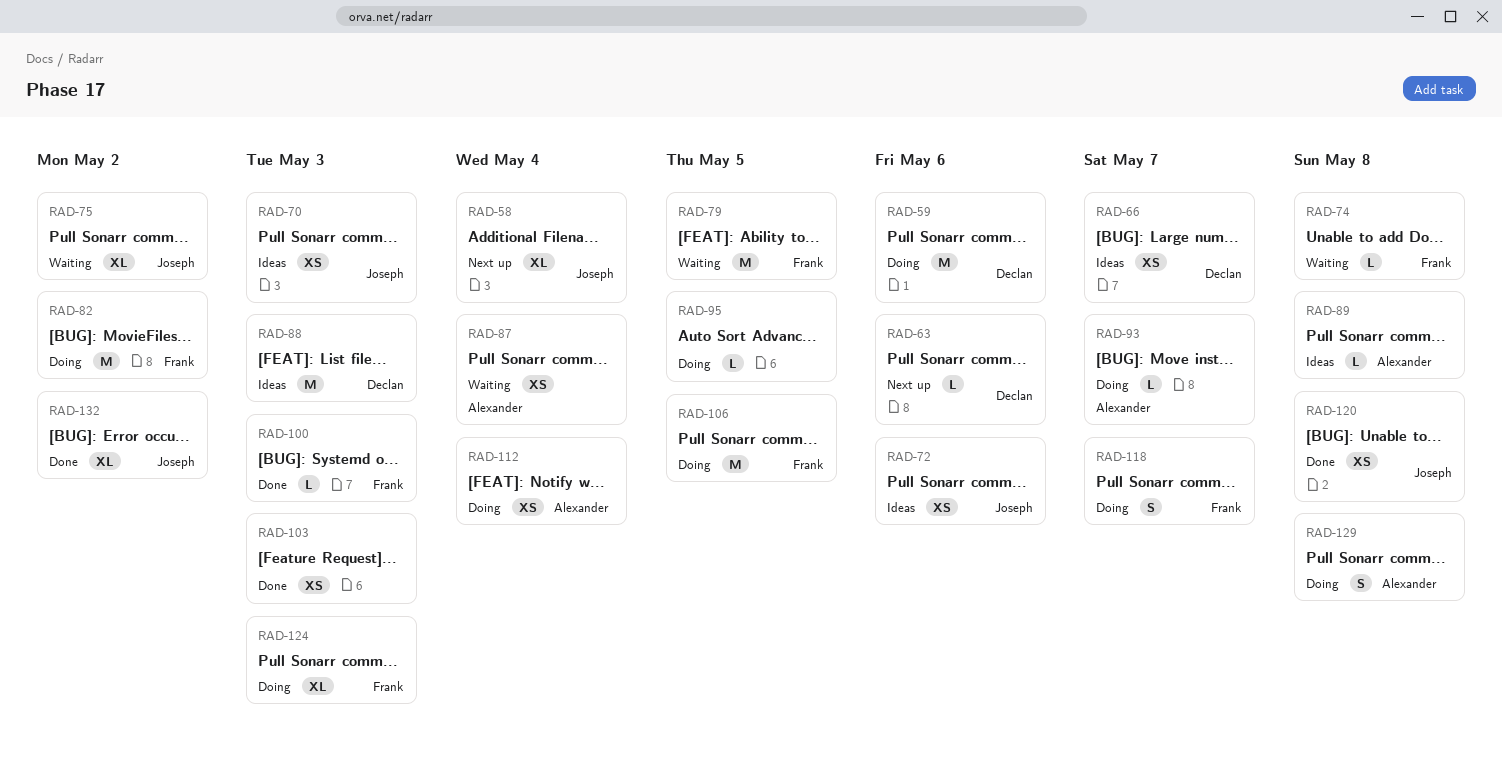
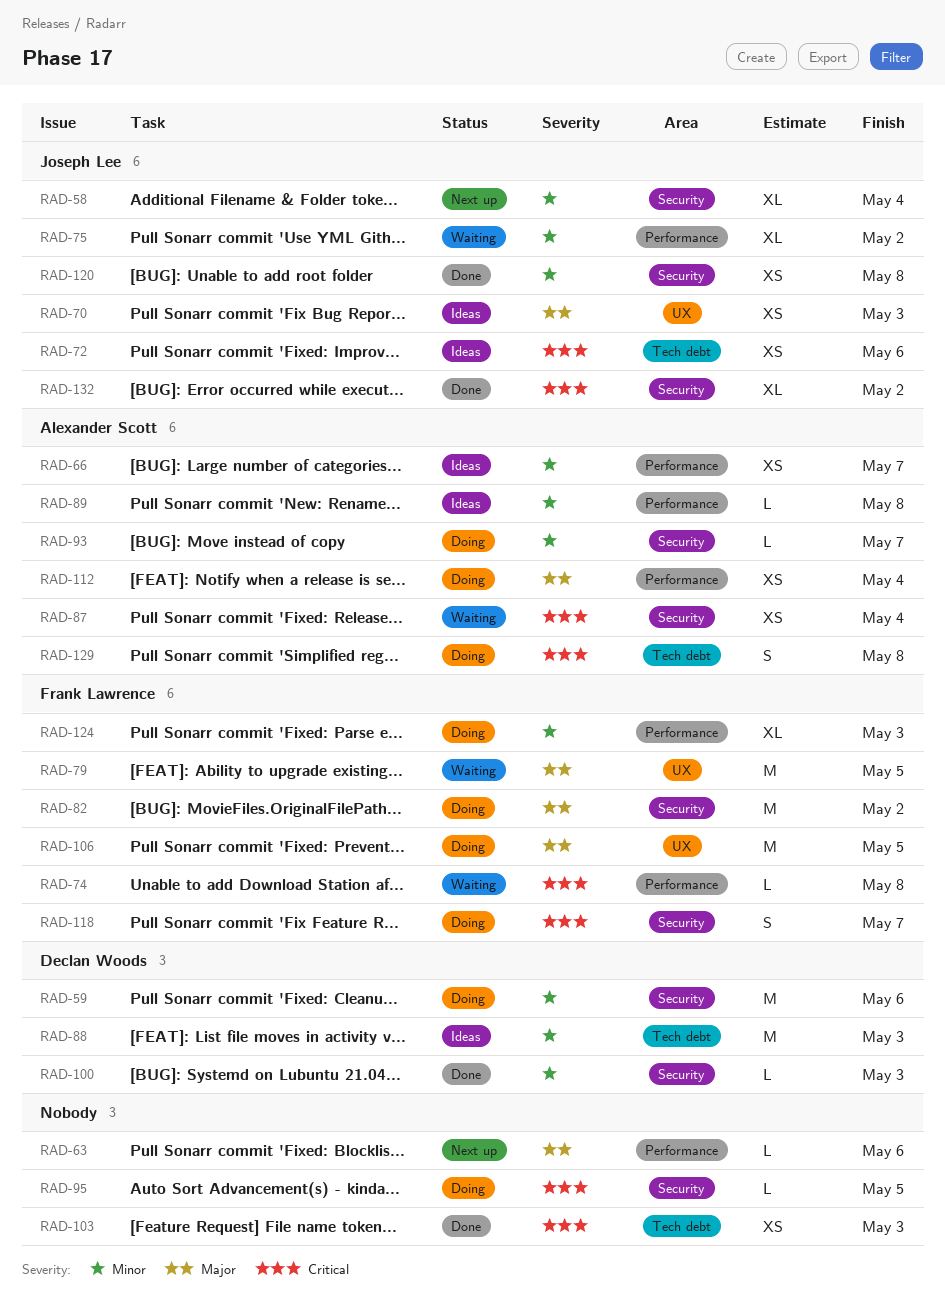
RAD-63, owner: Declan Woods -> none
RAD-66, owner: Declan Woods -> Alexander Scott
RAD-100, owner: Frank Lawrence -> Declan Woods

